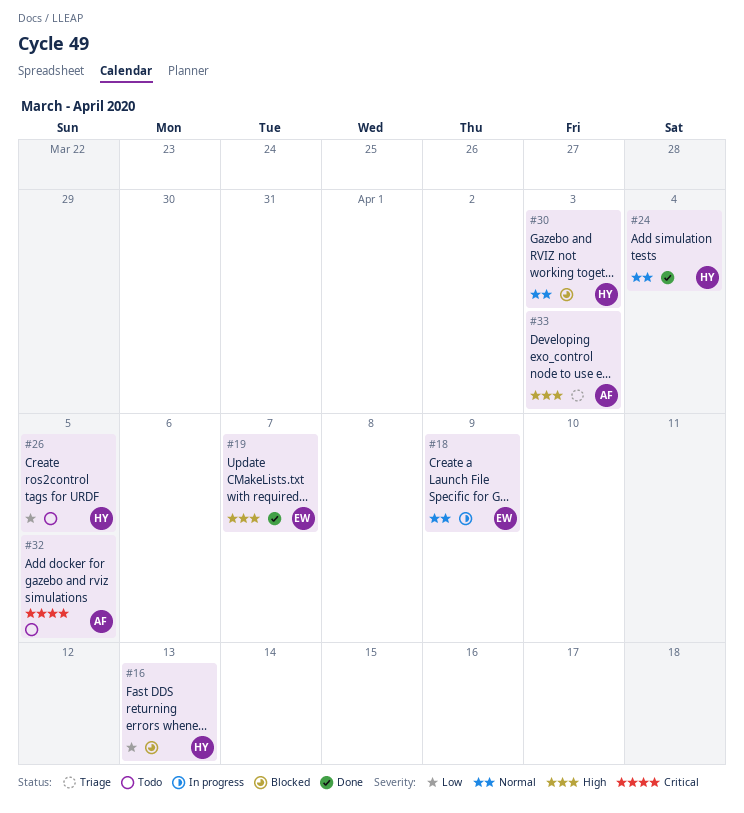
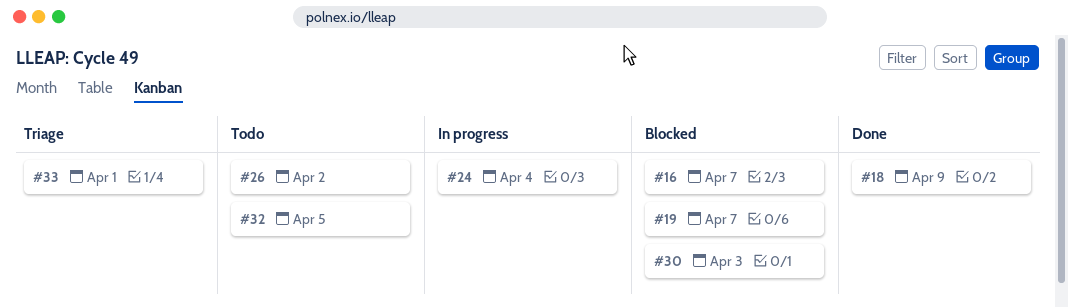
#16, due: Apr 13 -> Apr 7
#18, status: In progress -> Done
#19, status: Done -> Blocked
#24, status: Done -> In progress
#26, due: Apr 5 -> Apr 2
#33, due: Apr 3 -> Apr 1

